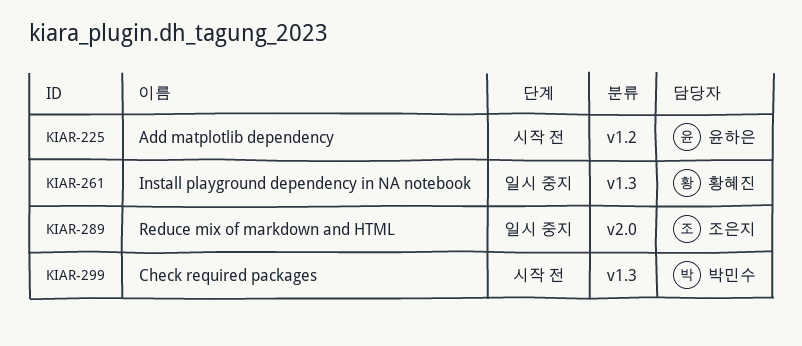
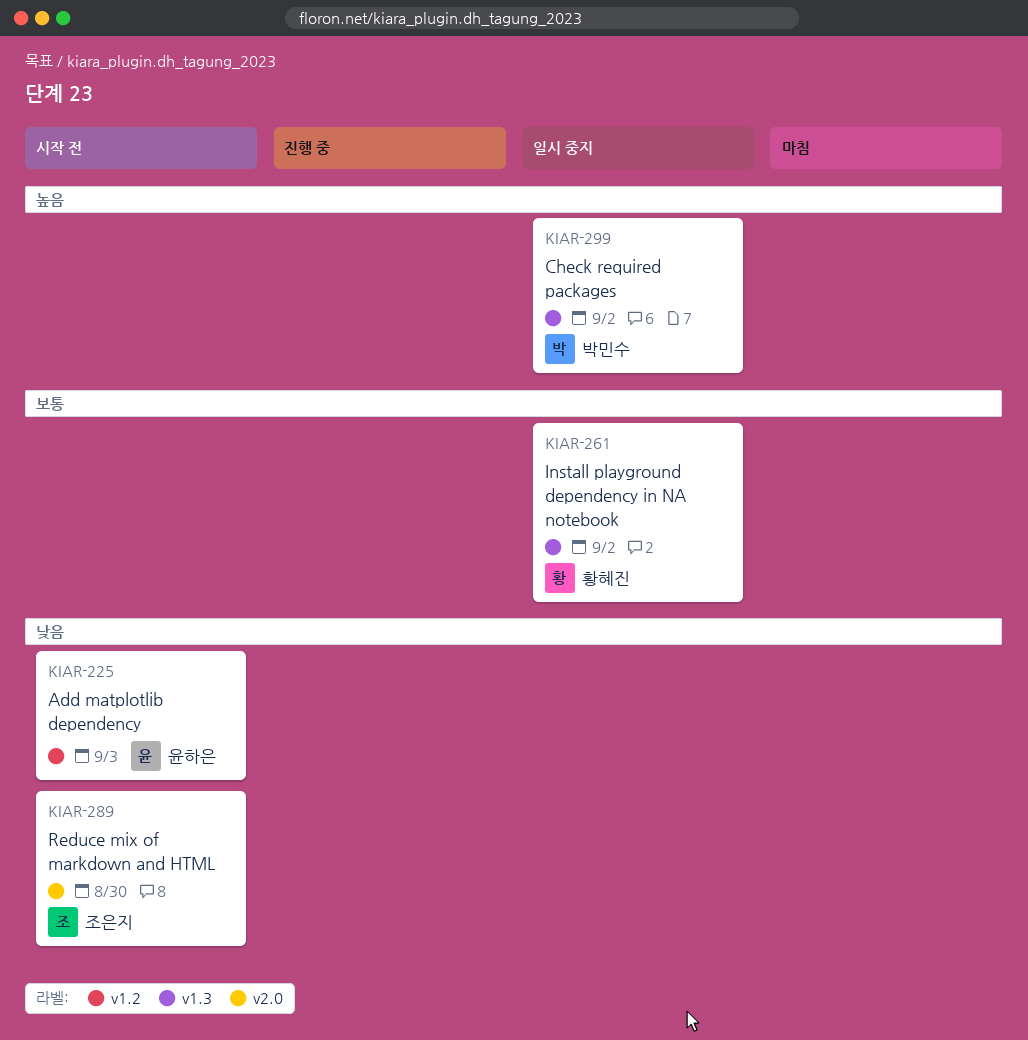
KIAR-289, status: 일시 중지 -> 시작 전
KIAR-299, status: 시작 전 -> 일시 중지

